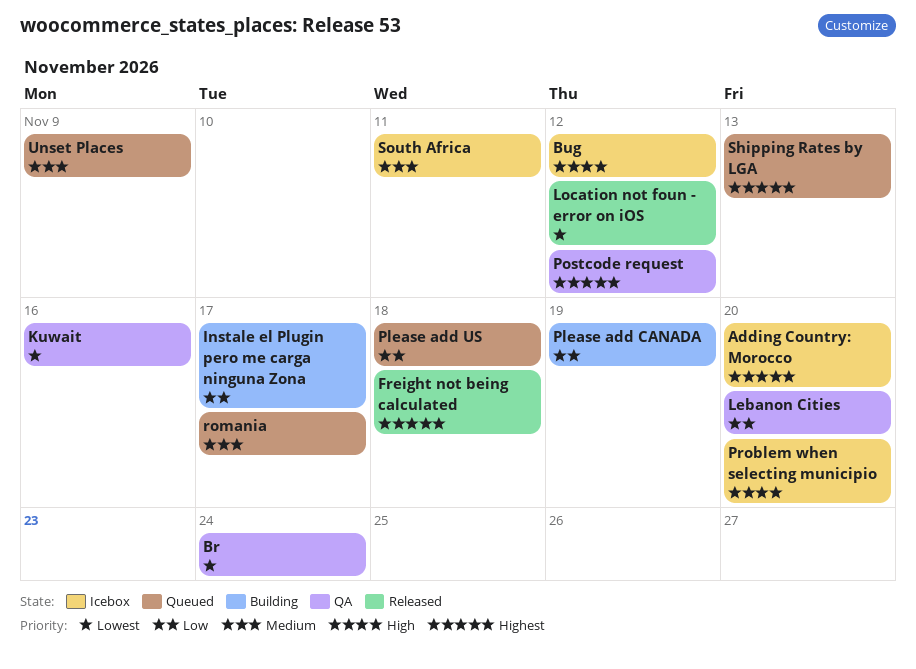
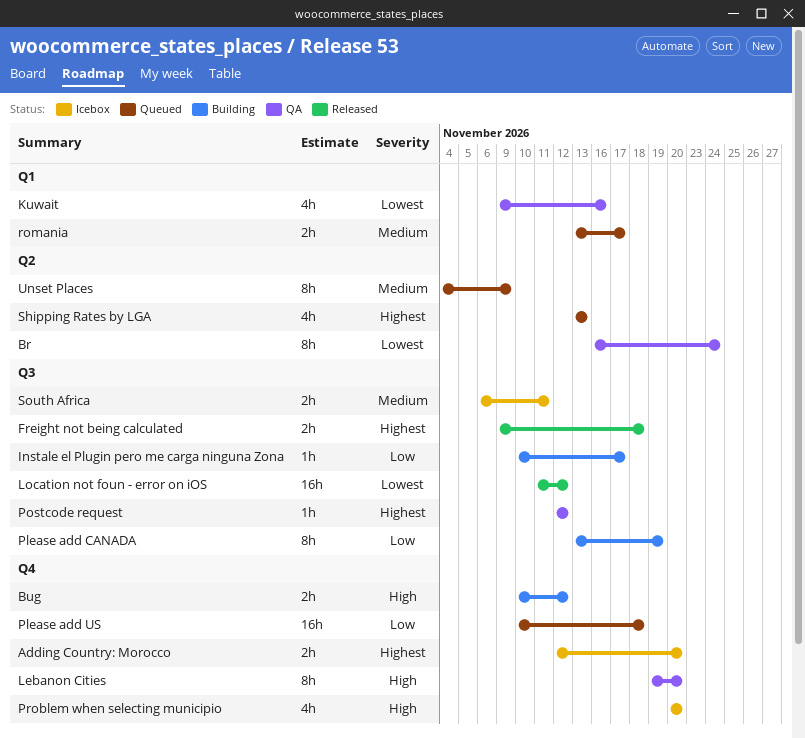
Bug, status: Icebox -> Building
Lebanon Cities, priority: Low -> High

